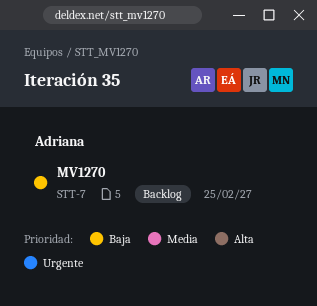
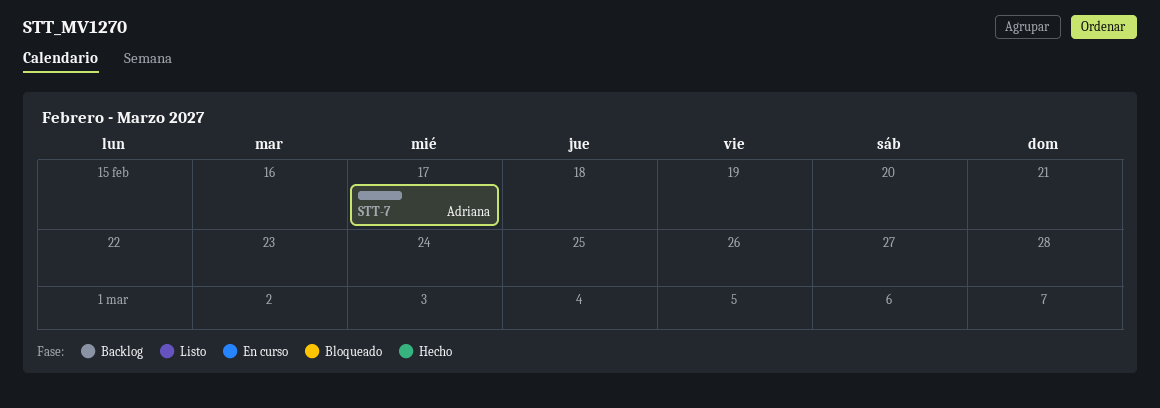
STT-7, due: Feb 25 -> Feb 17

